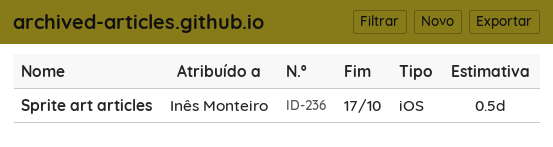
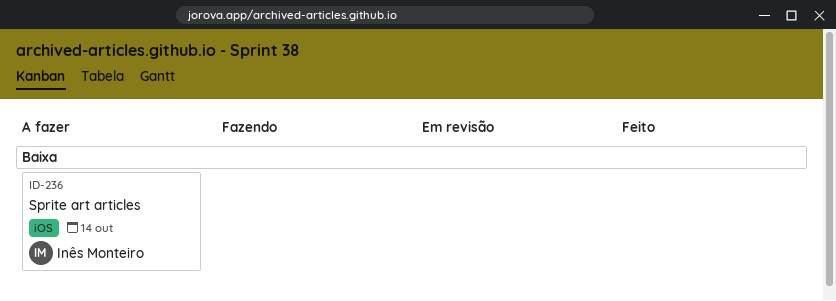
ID-236, due: Oct 17 -> Oct 14

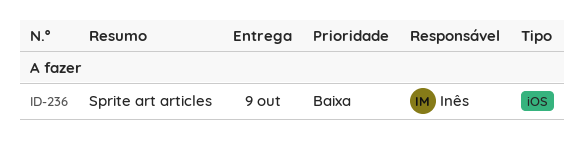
ID-236, due: Oct 14 -> Oct 9

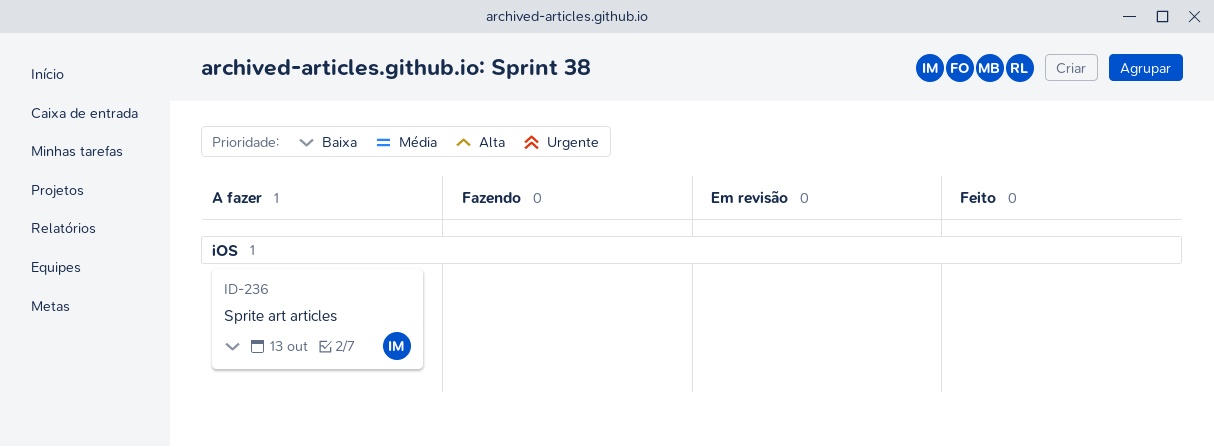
ID-236, due: Oct 9 -> Oct 13

